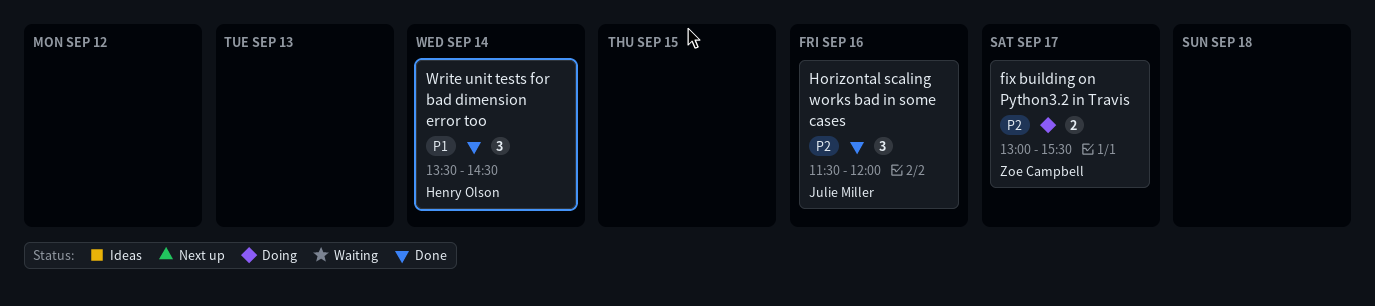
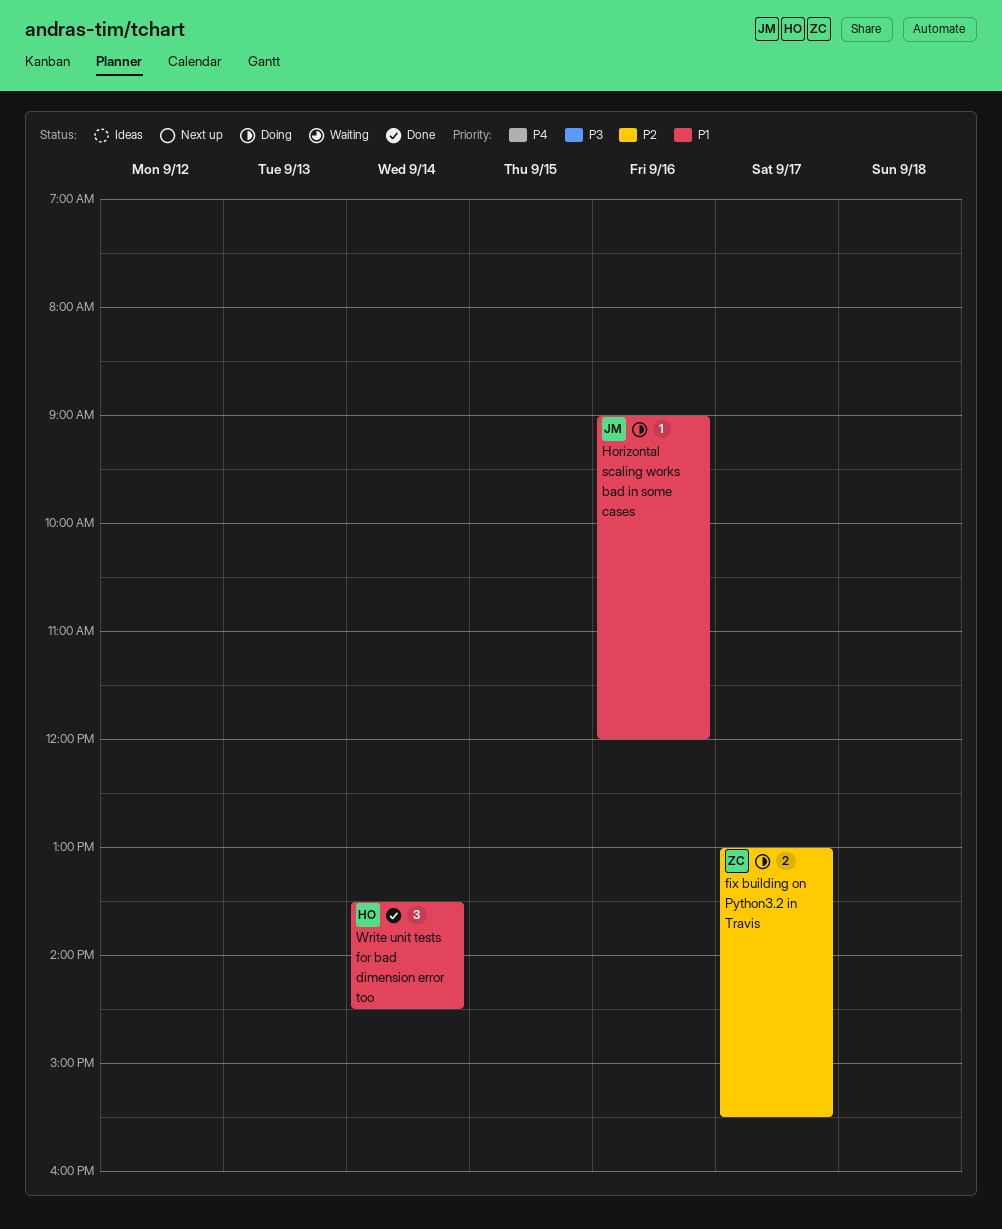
Horizontal scaling works bad in some cases, status: Done -> Doing
Horizontal scaling works bad in some cases, priority: P2 -> P1
Horizontal scaling works bad in some cases, estimate: 3 -> 1
Horizontal scaling works bad in some cases, begins: 11:30 -> 09:00

